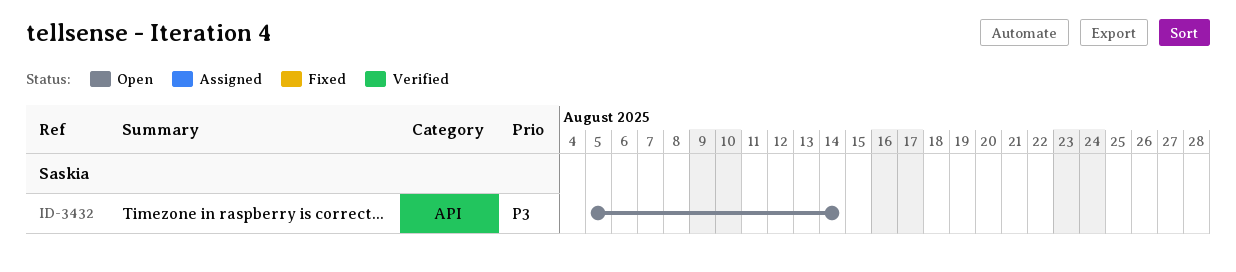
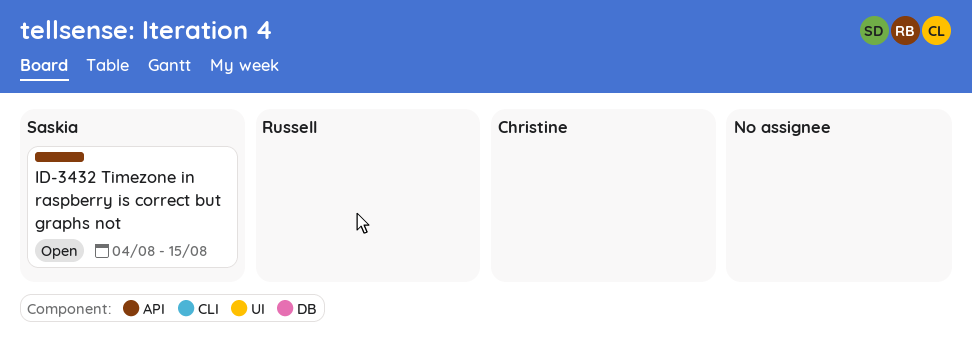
ID-3432, start: Aug 5 -> Aug 4
ID-3432, due: Aug 14 -> Aug 15

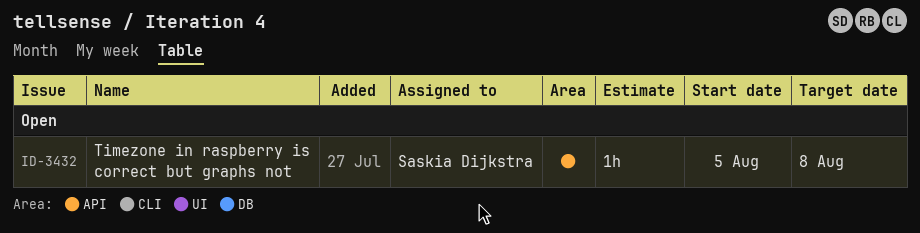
ID-3432, start: Aug 4 -> Aug 5
ID-3432, due: Aug 15 -> Aug 8

